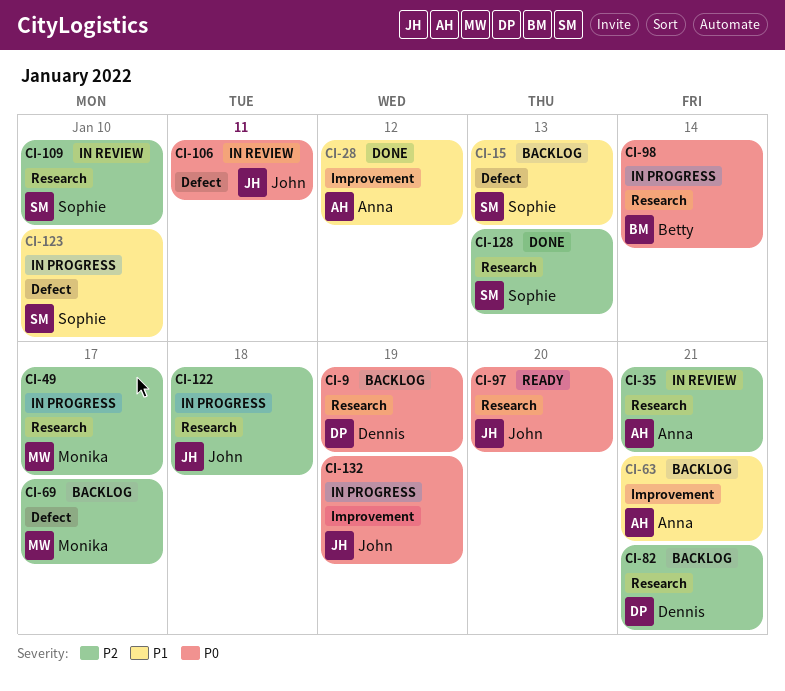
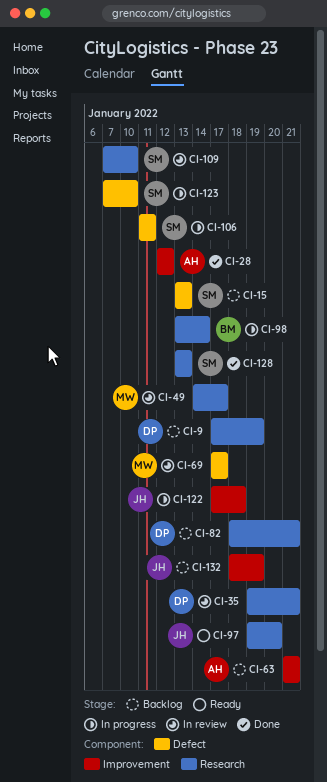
CI-35, owner: Anna -> Dennis
CI-49, status: In progress -> In review
CI-69, status: Backlog -> In review
CI-106, status: In review -> In progress
CI-106, owner: John -> Sophie
CI-122, label: Research -> Improvement
CI-132, status: In progress -> Backlog

